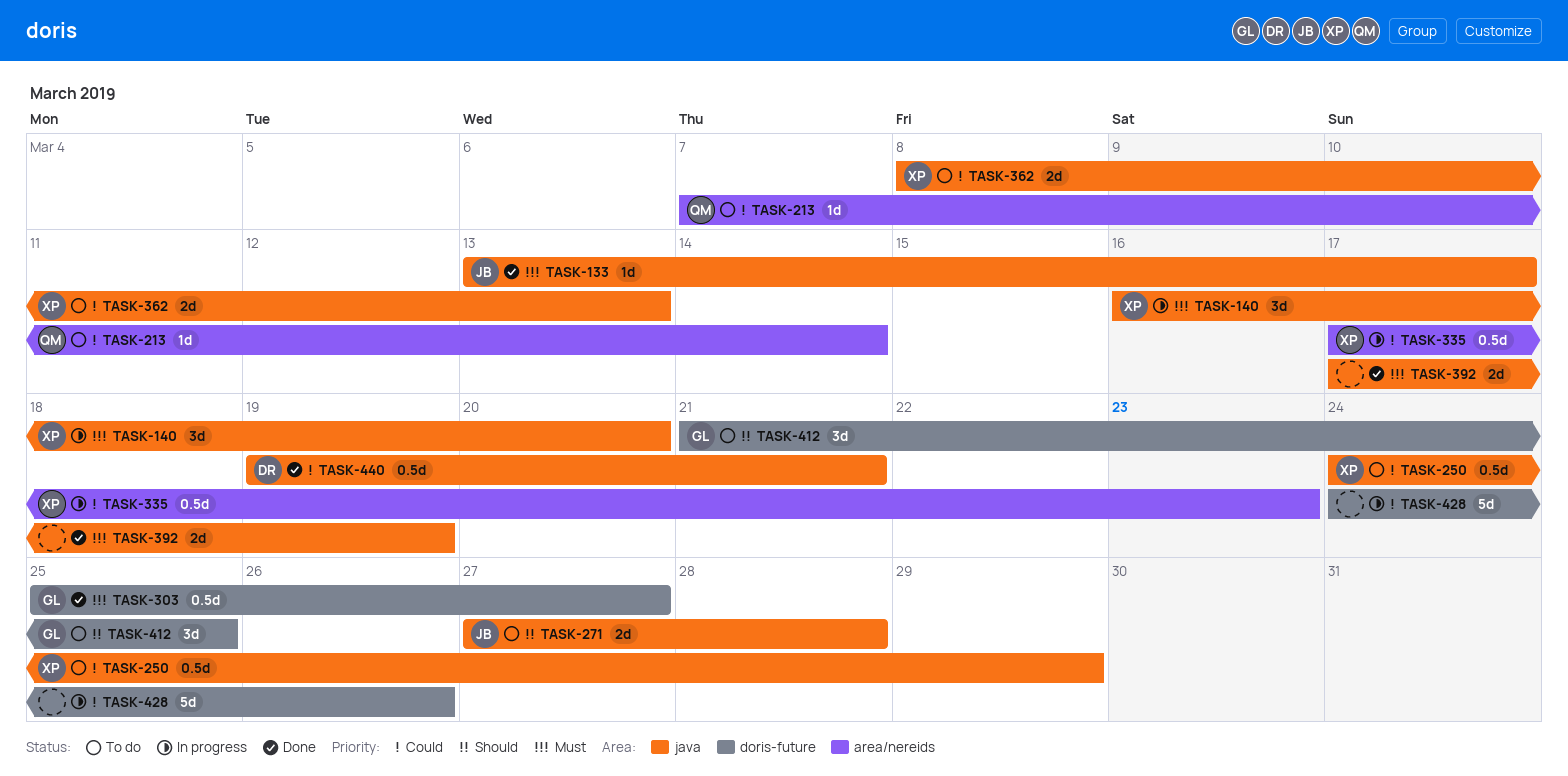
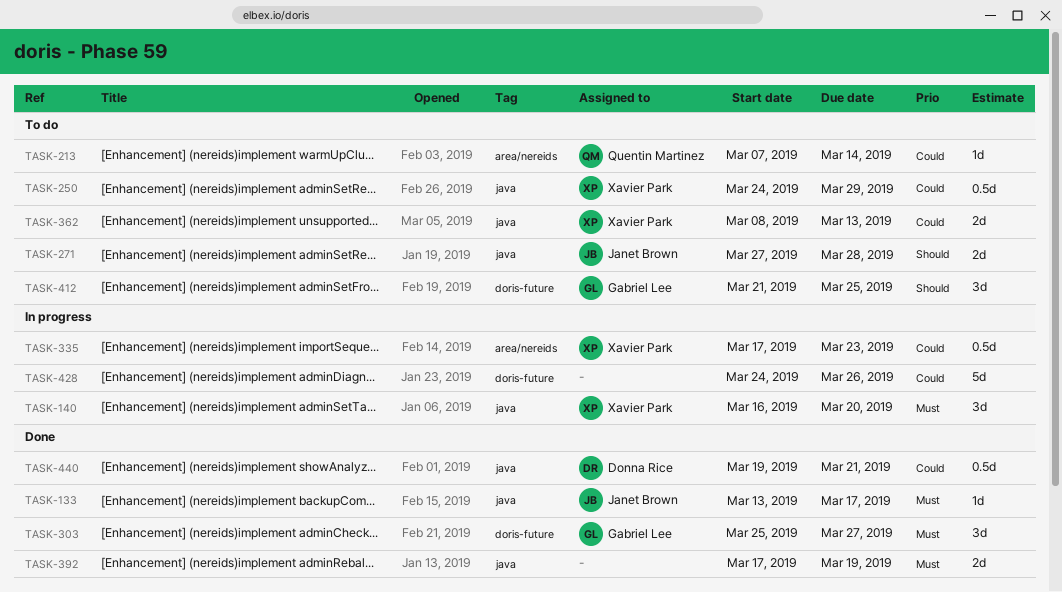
TASK-303, estimate: 0.5d -> 3d

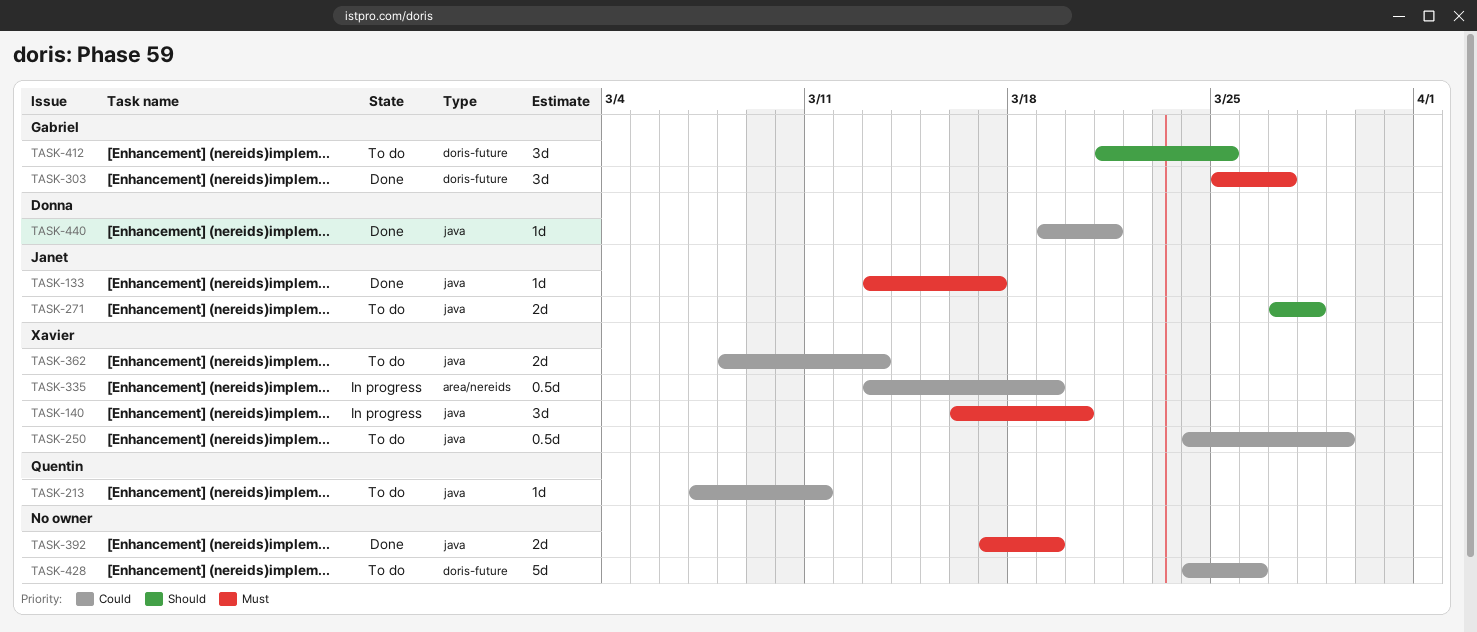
TASK-213, label: area/nereids -> java
TASK-213, due: Mar 14 -> Mar 11
TASK-335, start: Mar 17 -> Mar 13
TASK-335, due: Mar 23 -> Mar 19
TASK-428, status: In progress -> To do
TASK-440, estimate: 0.5d -> 1d

